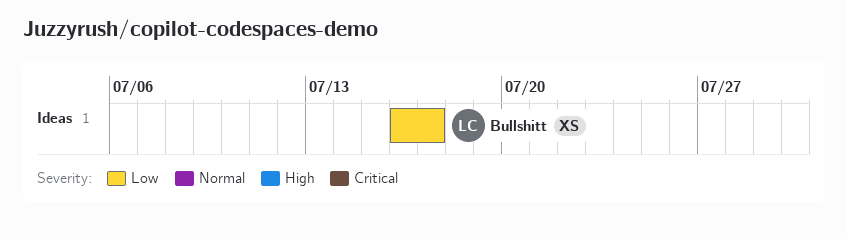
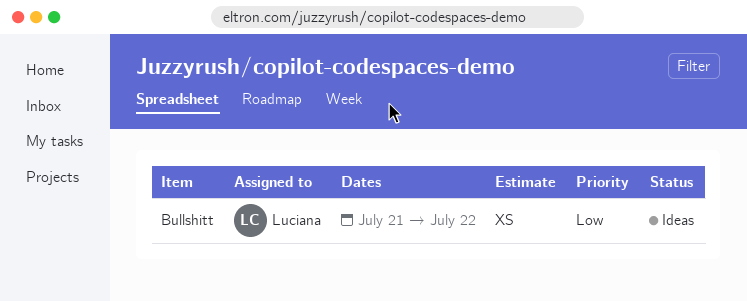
Bullshitt, start: Jul 16 -> Jul 21
Bullshitt, due: Jul 17 -> Jul 22

